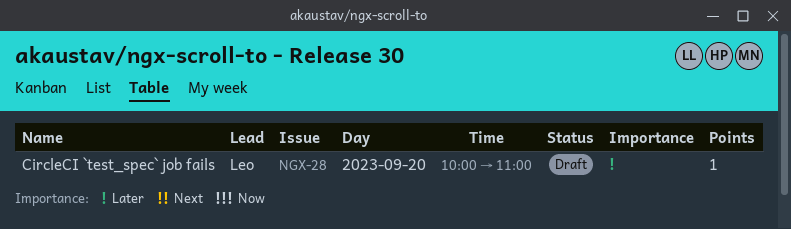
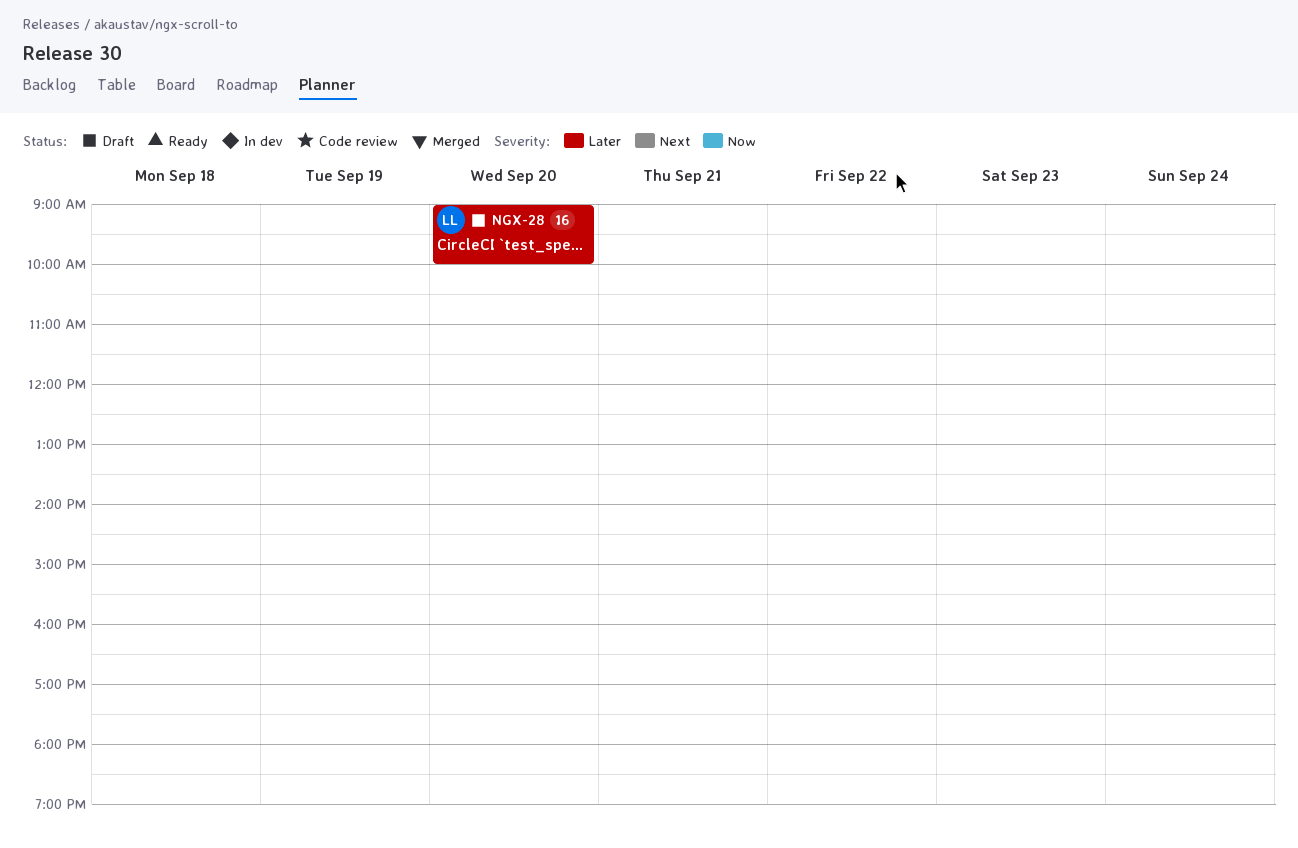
NGX-28, estimate: 1 -> 16
NGX-28, begins: 10:00 -> 09:00
NGX-28, ends: 11:00 -> 10:00

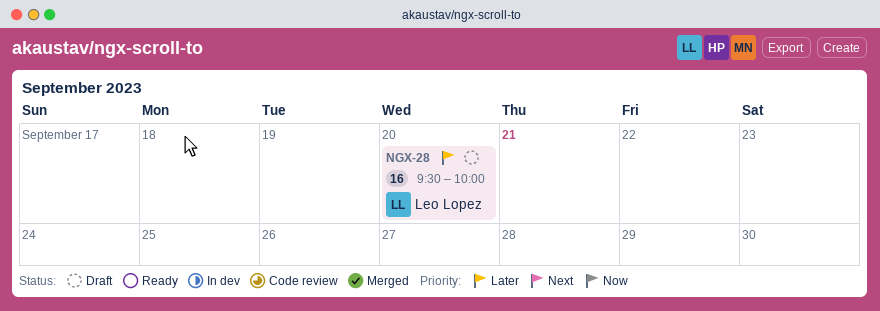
NGX-28, begins: 09:00 -> 09:30

